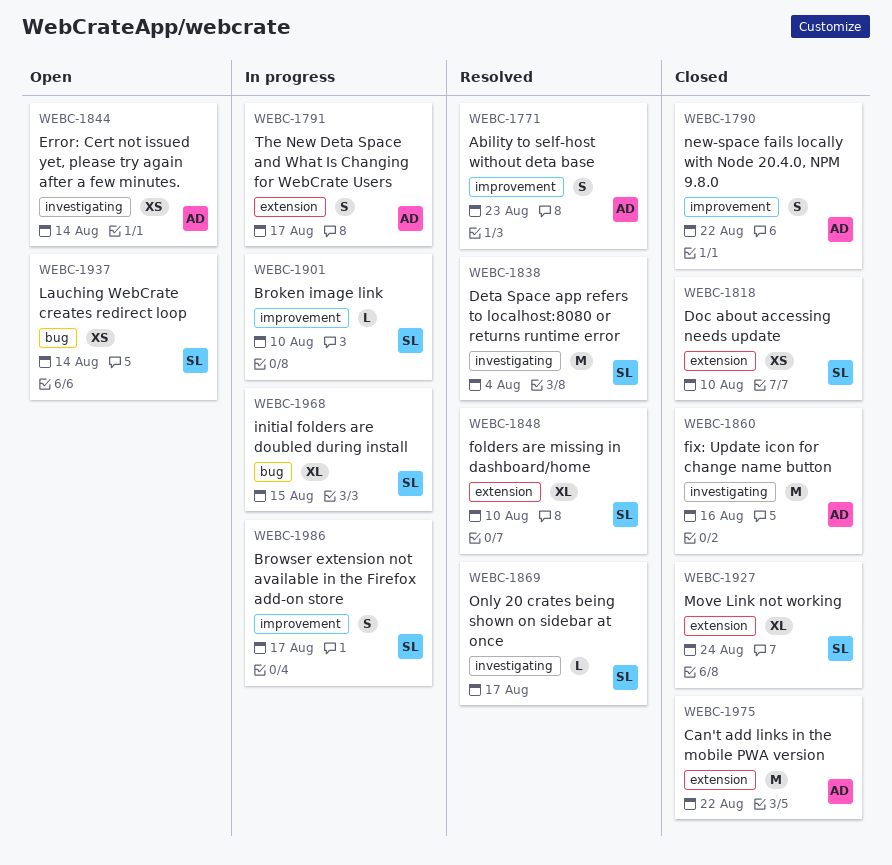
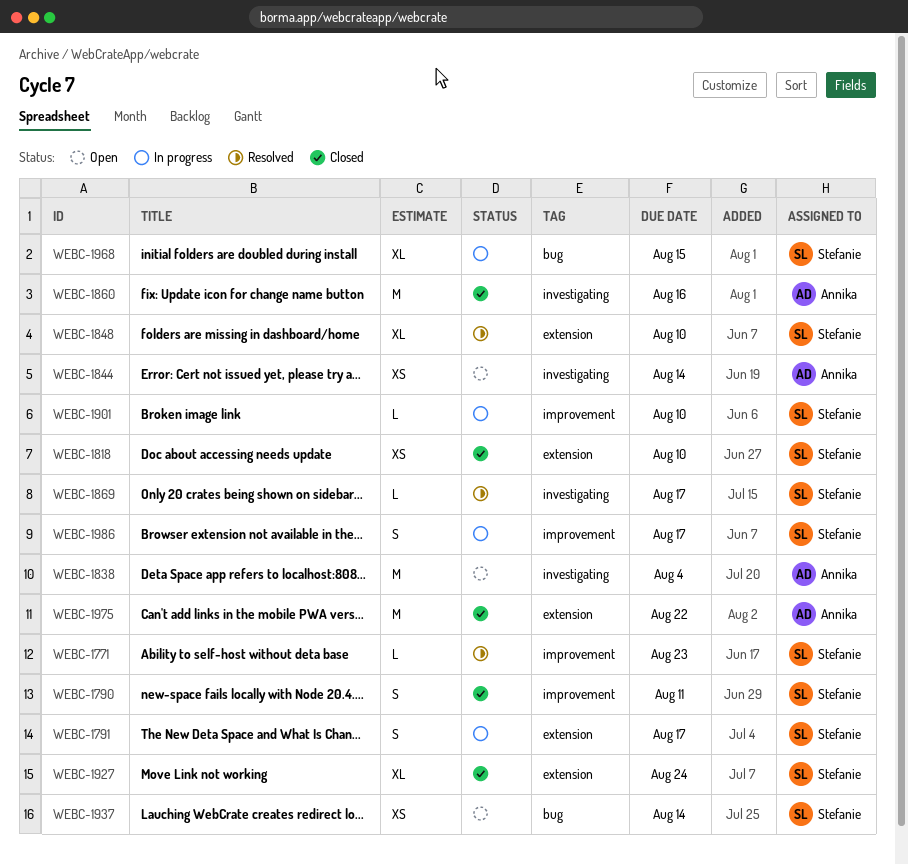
WEBC-1771, owner: Annika -> Stefanie
WEBC-1771, estimate: S -> L
WEBC-1790, owner: Annika -> Stefanie
WEBC-1790, due: Aug 22 -> Aug 11
WEBC-1791, owner: Annika -> Stefanie
WEBC-1838, status: Resolved -> Open
WEBC-1838, owner: Stefanie -> Annika

